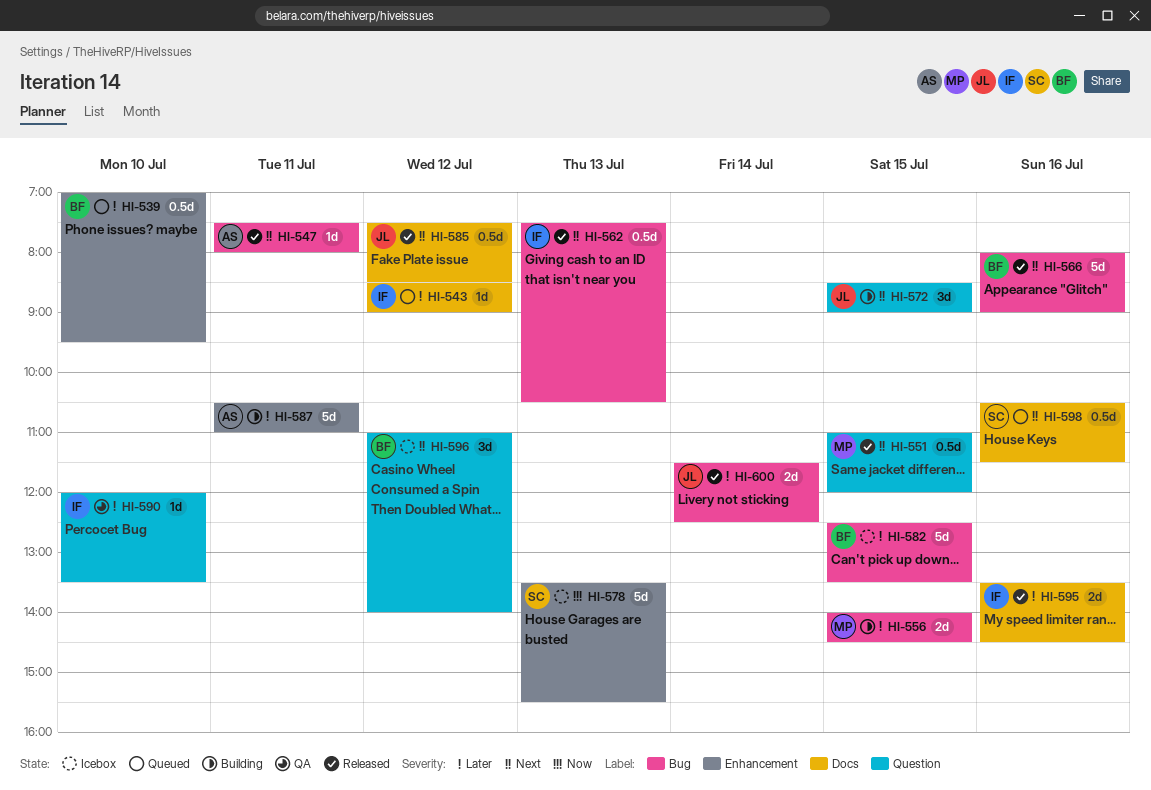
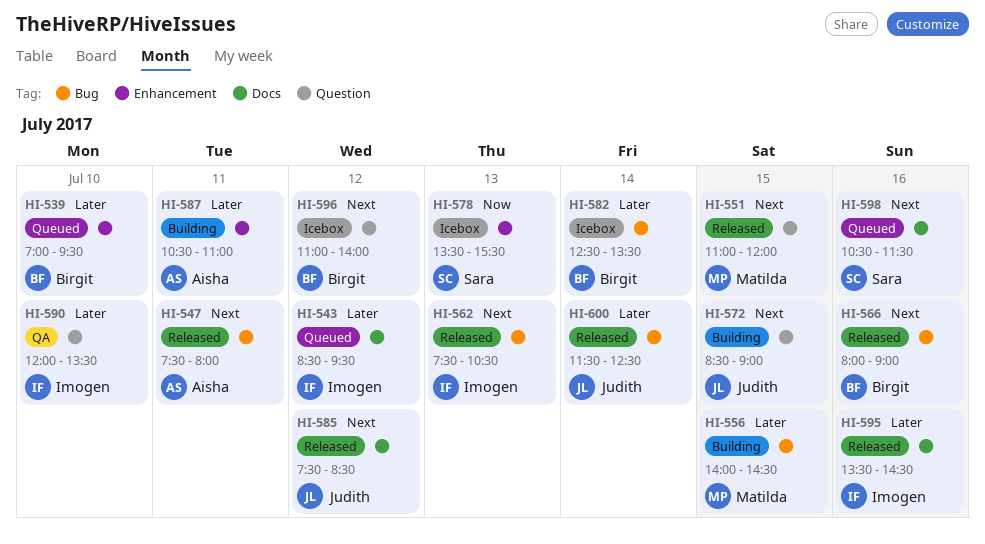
HI-543, ends: 09:00 -> 09:30
HI-582, day: Jul 15 -> Jul 14

